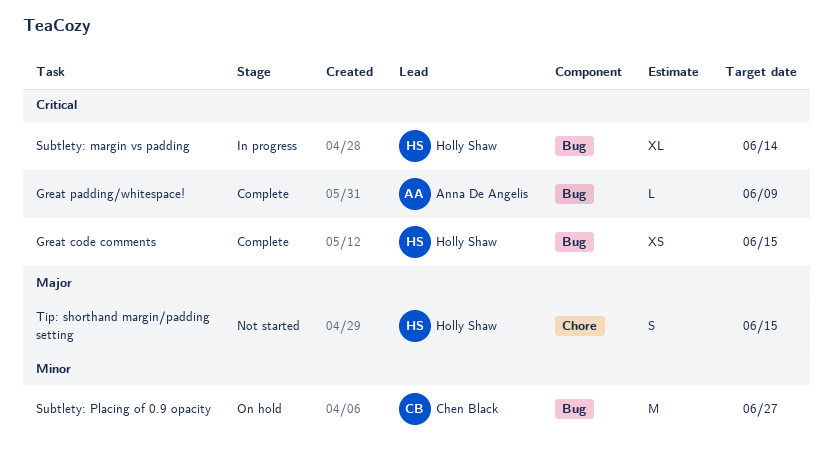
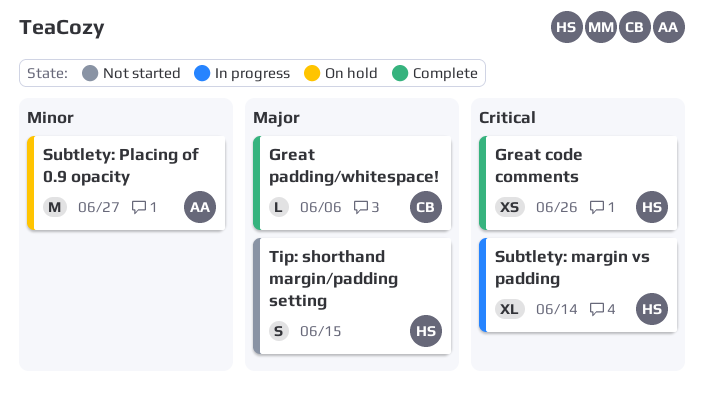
Great code comments, due: Jun 15 -> Jun 26
Great padding/whitespace!, owner: Anna De Angelis -> Chen Black
Great padding/whitespace!, priority: Critical -> Major
Great padding/whitespace!, due: Jun 9 -> Jun 6
Subtlety: Placing of 0.9 opacity, owner: Chen Black -> Anna De Angelis

